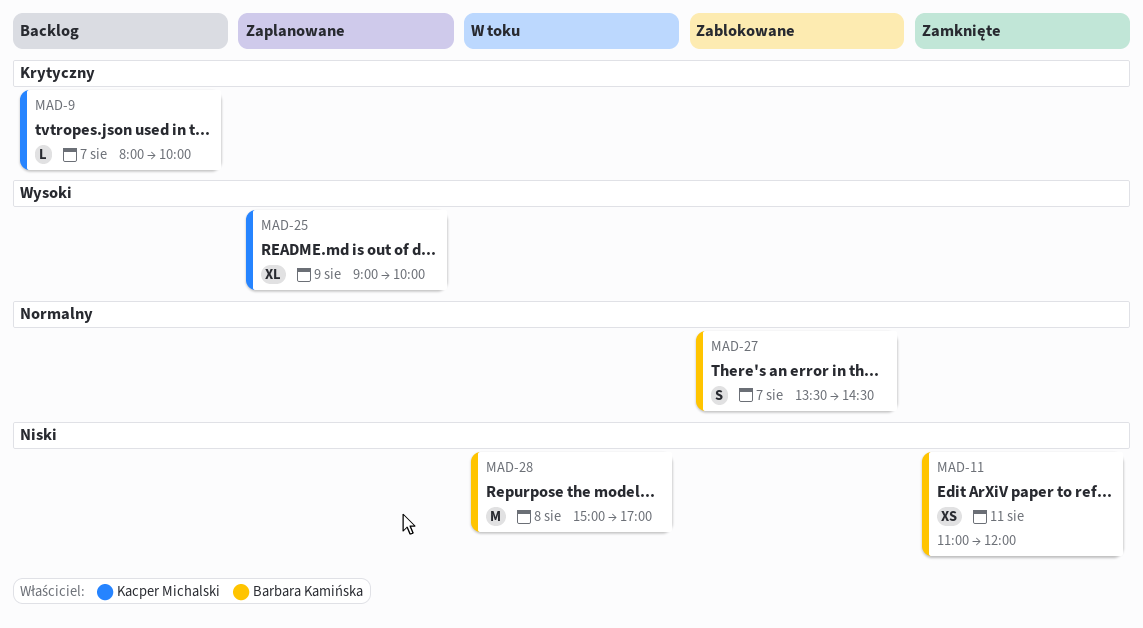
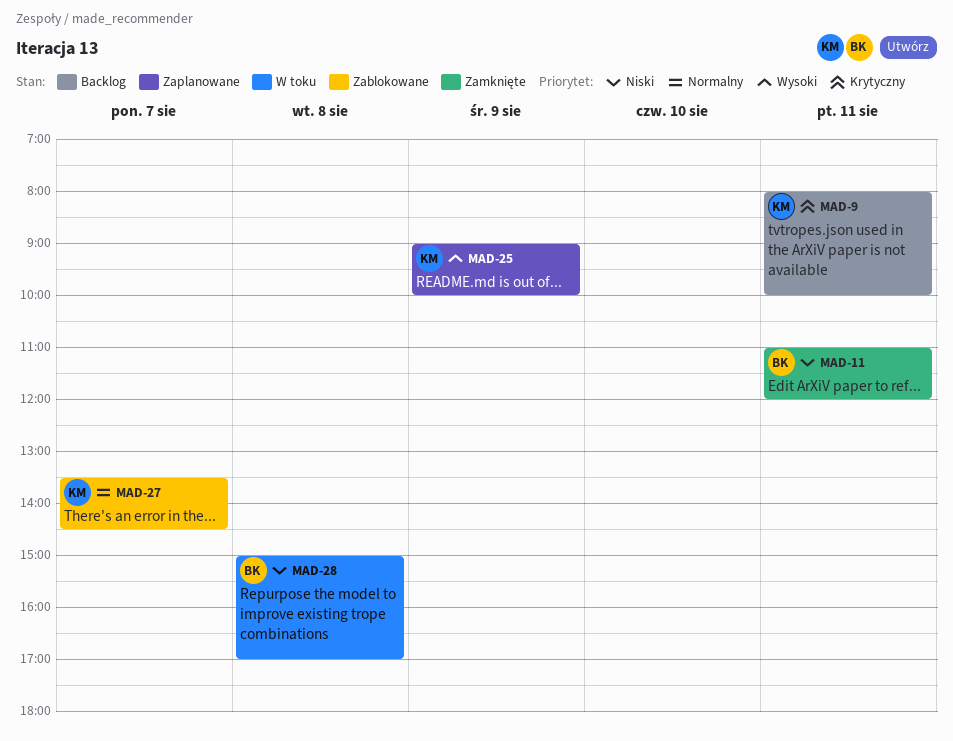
MAD-9, day: Aug 7 -> Aug 11
MAD-27, owner: Barbara Kamińska -> Kacper Michalski

